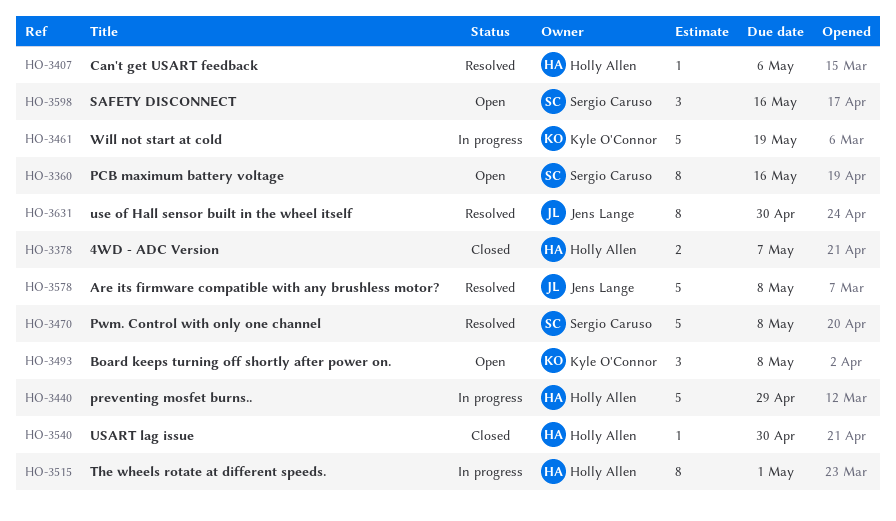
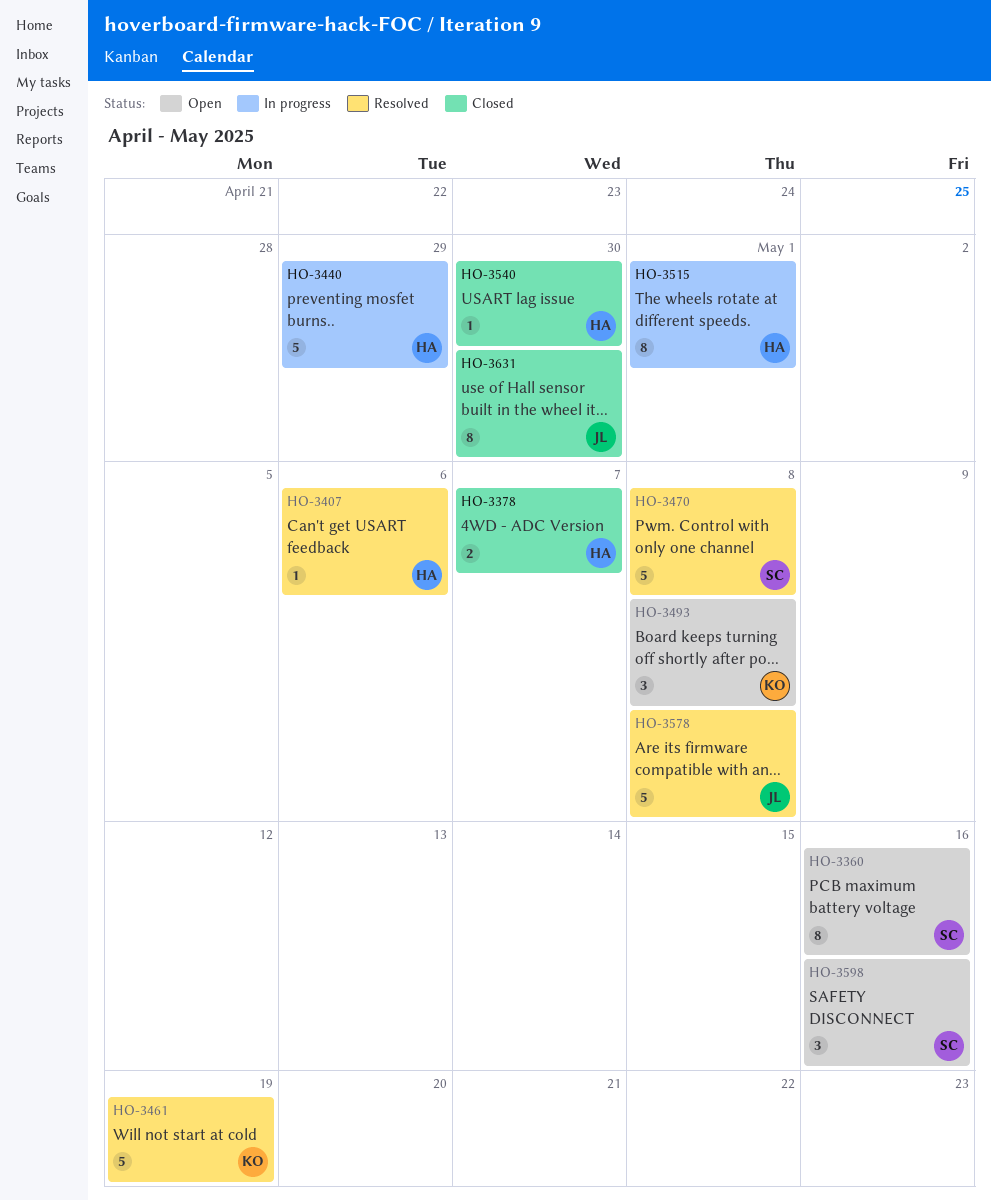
HO-3461, status: In progress -> Resolved
HO-3631, status: Resolved -> Closed

